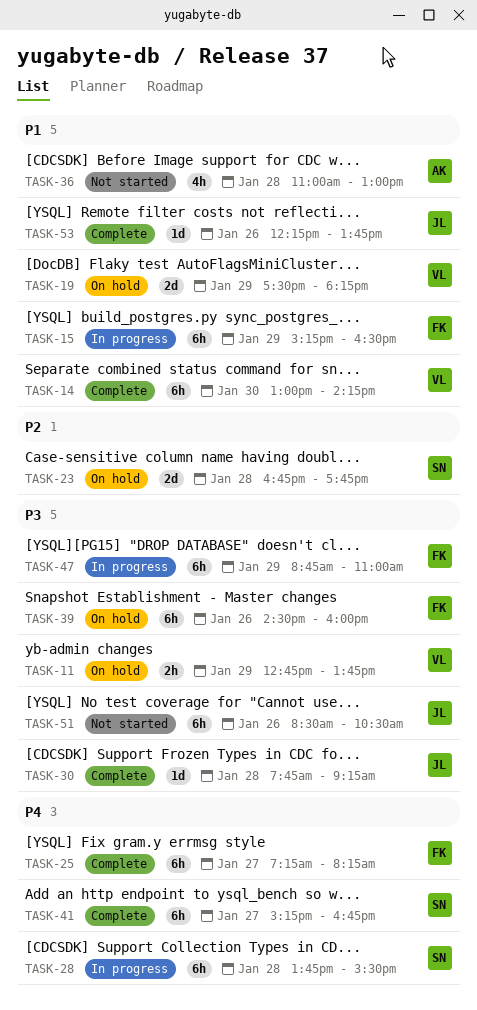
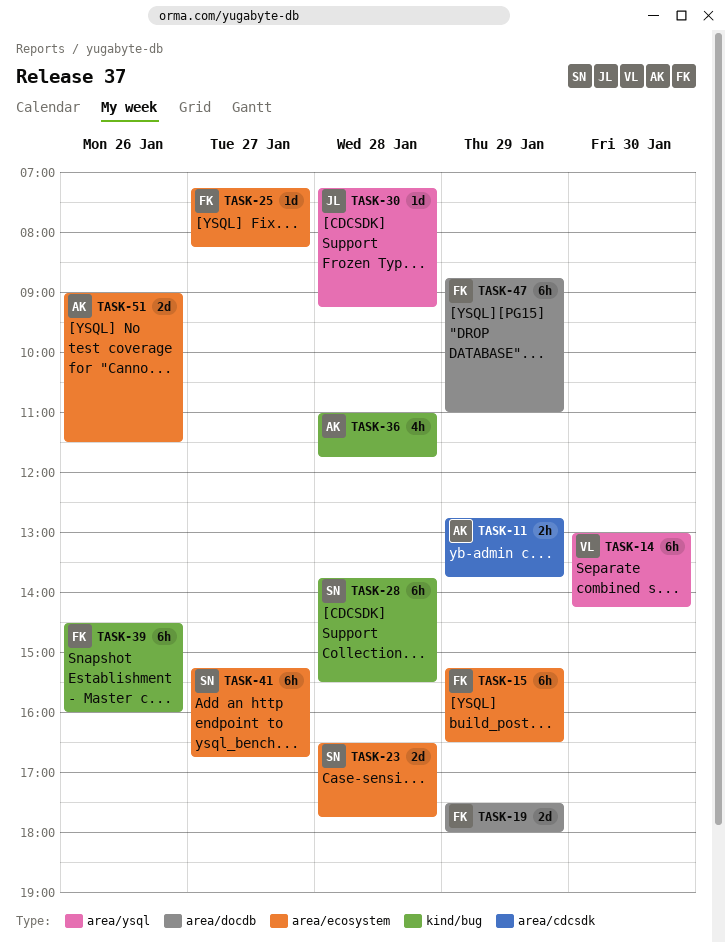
TASK-11, owner: VL -> AK
TASK-19, owner: VL -> FK
TASK-19, ends: 18:15 -> 18:00
TASK-23, begins: 16:45 -> 16:30
TASK-25, estimate: 6h -> 1d
TASK-30, begins: 07:45 -> 07:15
TASK-36, ends: 13:00 -> 11:45
TASK-51, owner: JL -> AK
TASK-51, estimate: 6h -> 2d
TASK-51, begins: 08:30 -> 09:00
TASK-51, ends: 10:30 -> 11:30
TASK-53: present -> none

